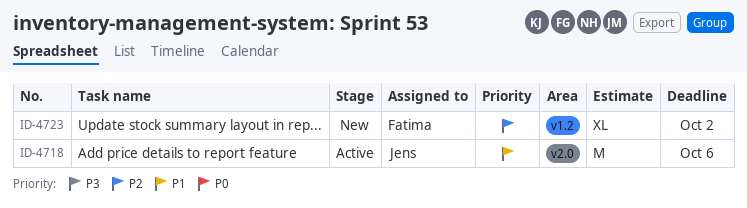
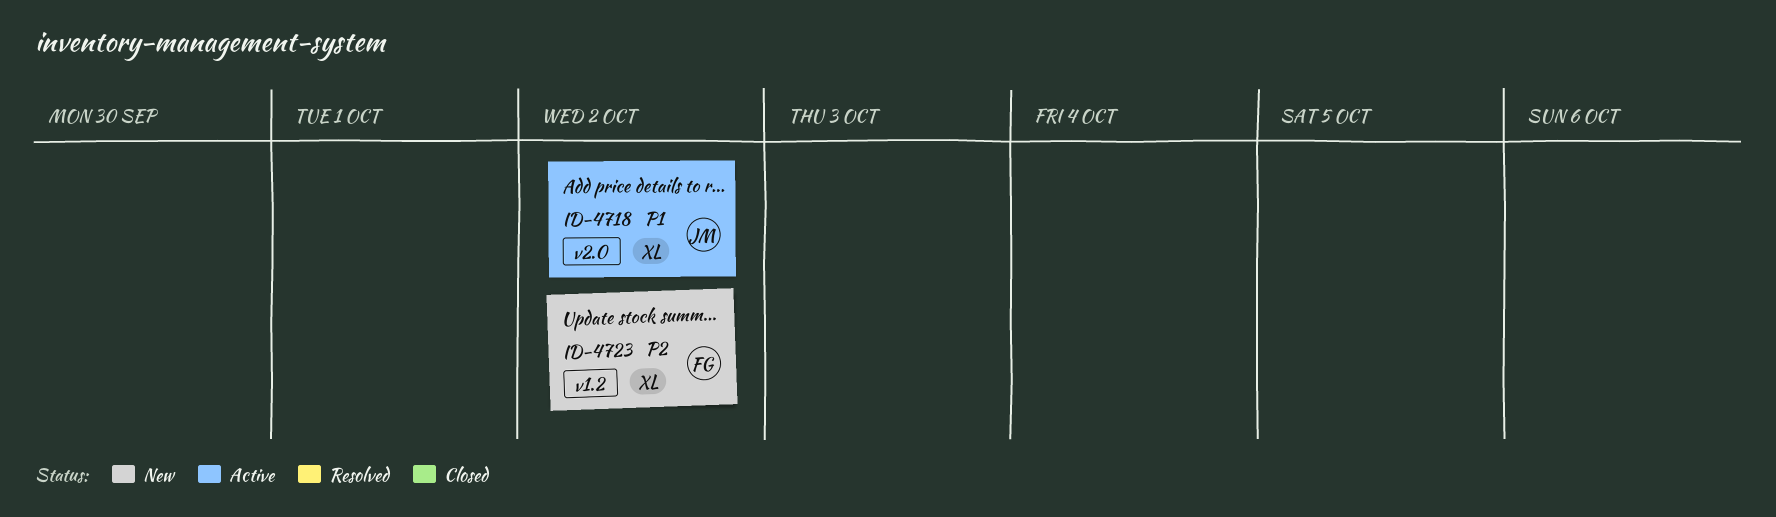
ID-4718, estimate: M -> XL
ID-4718, due: Oct 6 -> Oct 2

